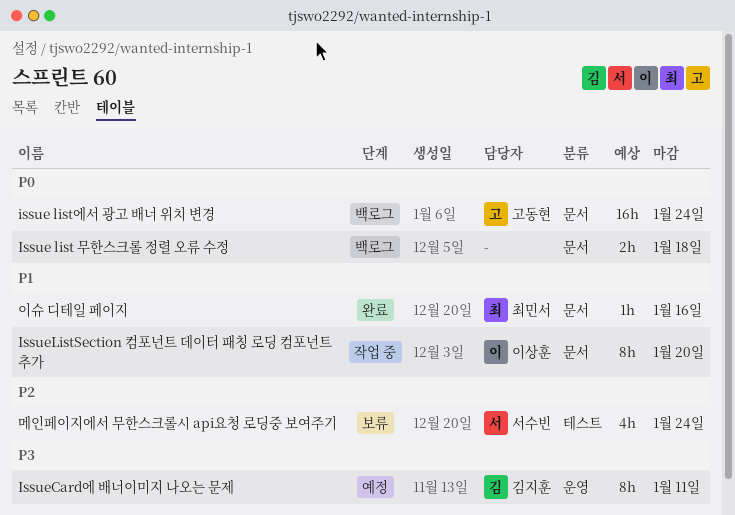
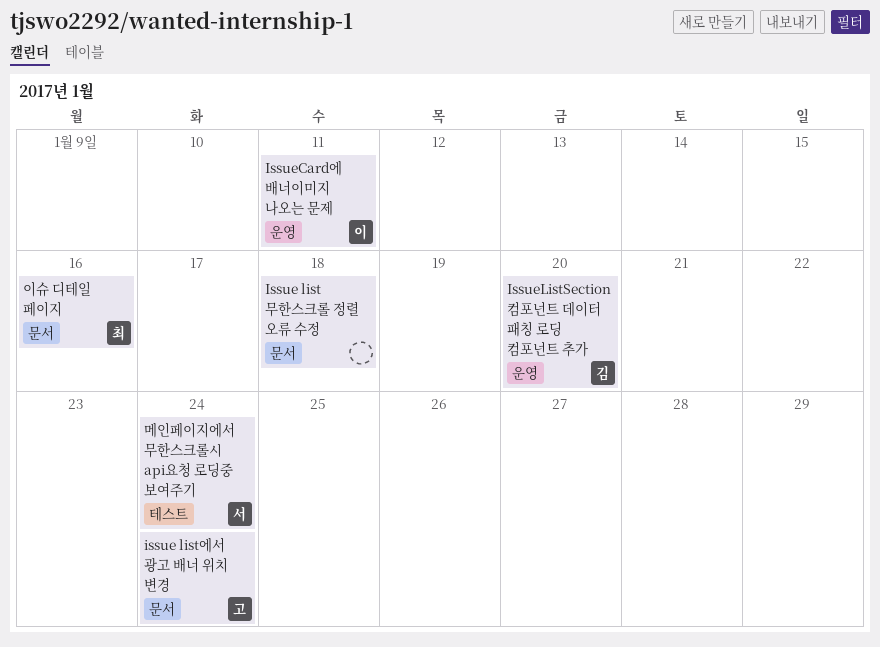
IssueCard에 배너이미지 나오는 문제, owner: 김지훈 -> 이상훈
IssueListSection 컴포넌트 데이터 패칭 로딩 컴포넌트 추가, owner: 이상훈 -> 김지훈
IssueListSection 컴포넌트 데이터 패칭 로딩 컴포넌트 추가, label: 문서 -> 운영

